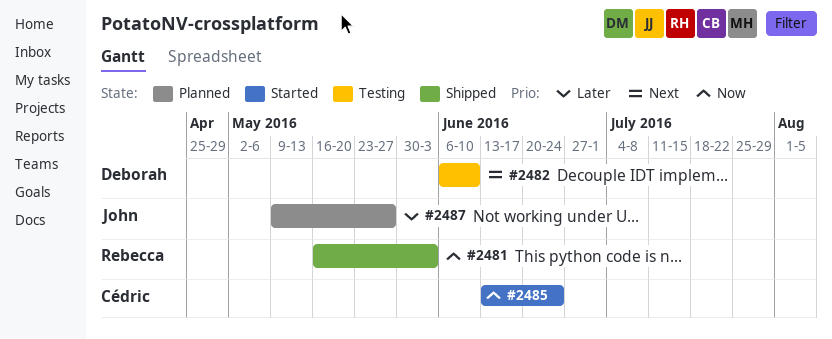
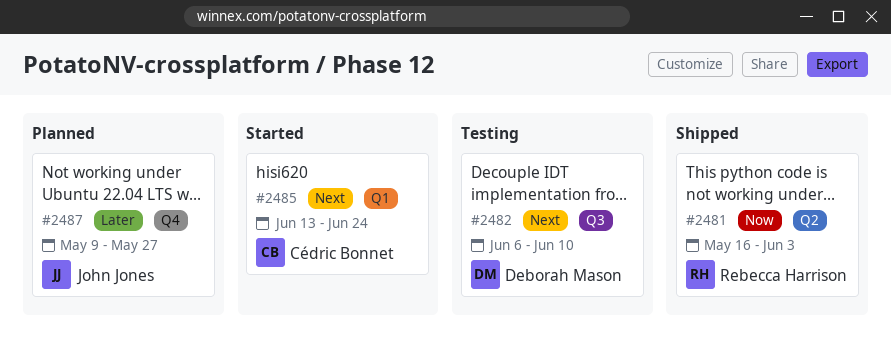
#2485, priority: Now -> Next

